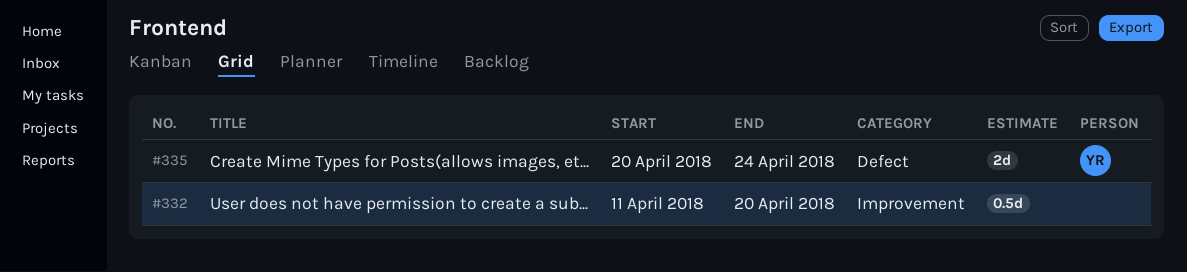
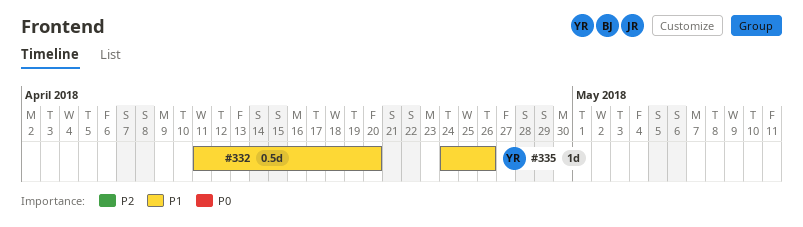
#335, estimate: 2d -> 1d
#335, start: Apr 20 -> Apr 24
#335, due: Apr 24 -> Apr 26

